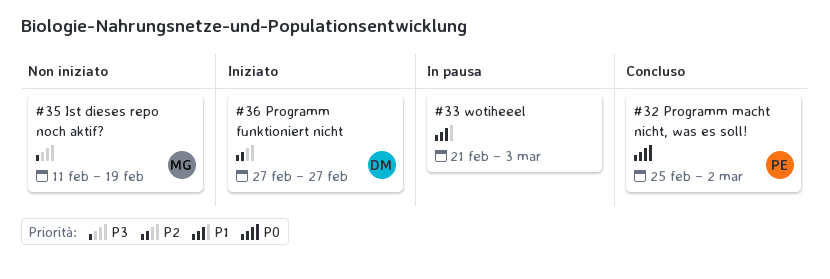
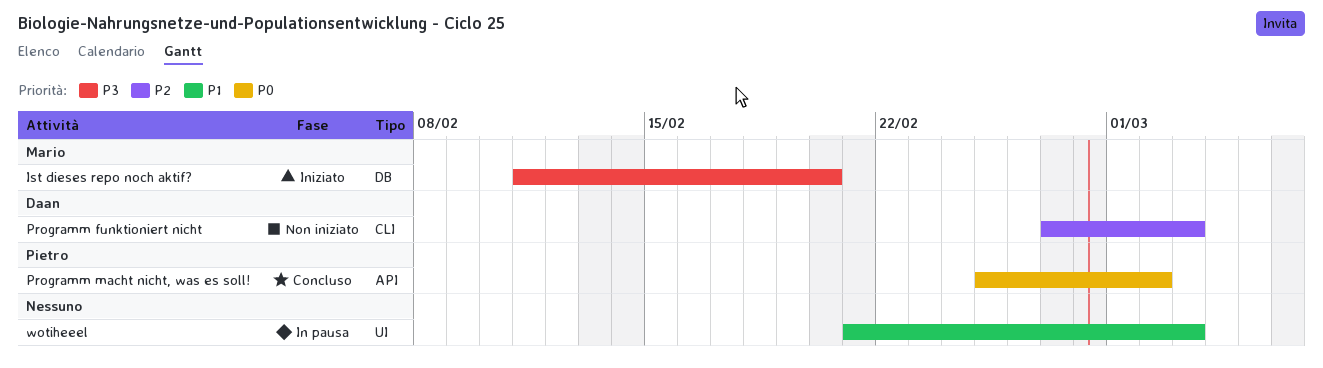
Ist dieses repo noch aktif?, status: Non iniziato -> Iniziato
Ist dieses repo noch aktif?, due: Feb 19 -> Feb 20
Programm funktioniert nicht, status: Iniziato -> Non iniziato
Programm funktioniert nicht, due: Feb 27 -> Mar 3

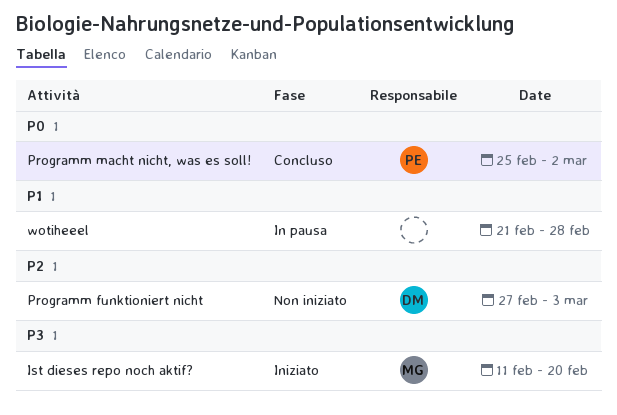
wotiheeel, due: Mar 3 -> Feb 28

